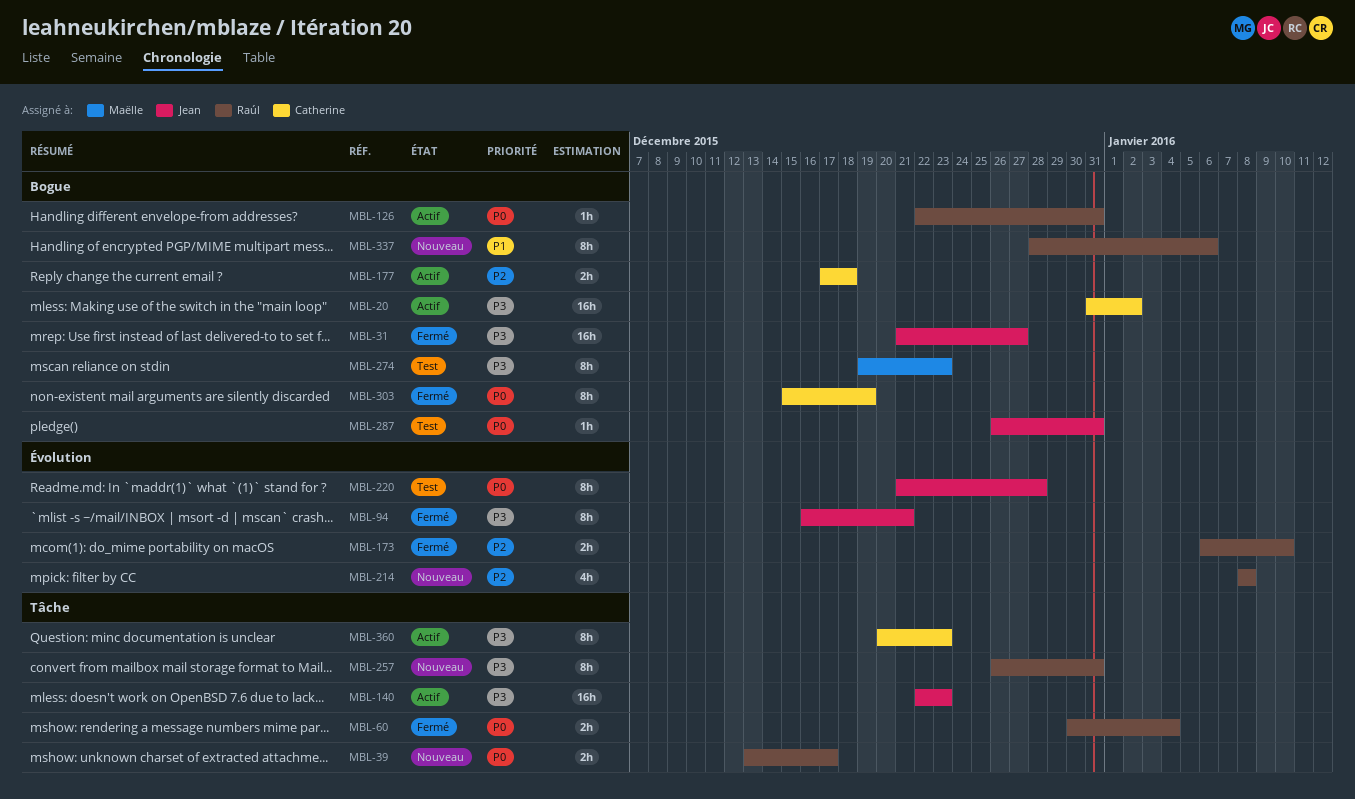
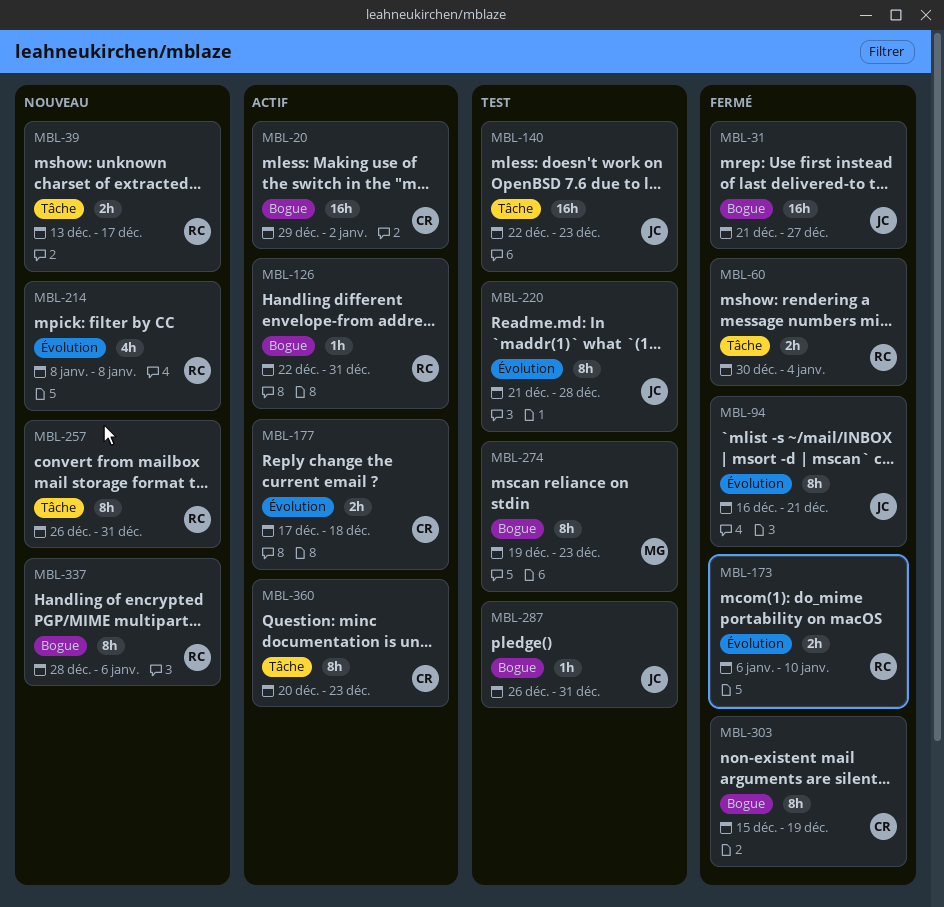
MBL-20, start: Dec 31 -> Dec 29
MBL-140, status: Actif -> Test
MBL-177, label: Bogue -> Évolution

